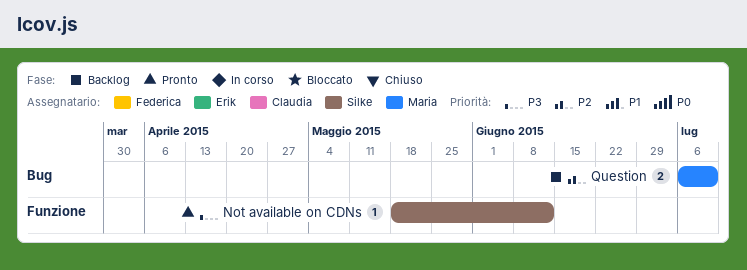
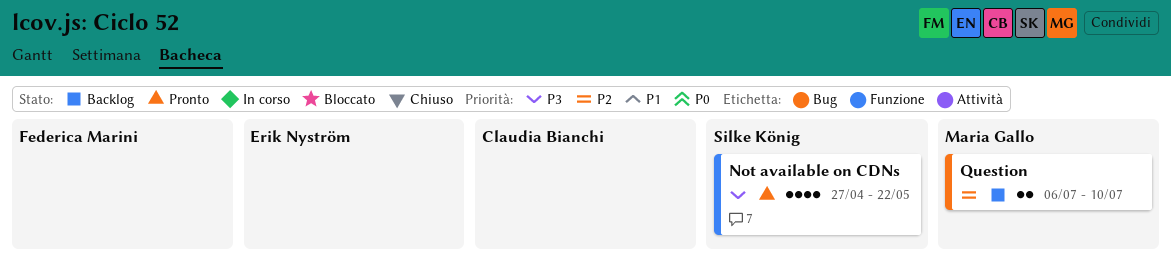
Not available on CDNs, estimate: 1 -> 4
Not available on CDNs, start: May 18 -> Apr 27
Not available on CDNs, due: Jun 12 -> May 22

